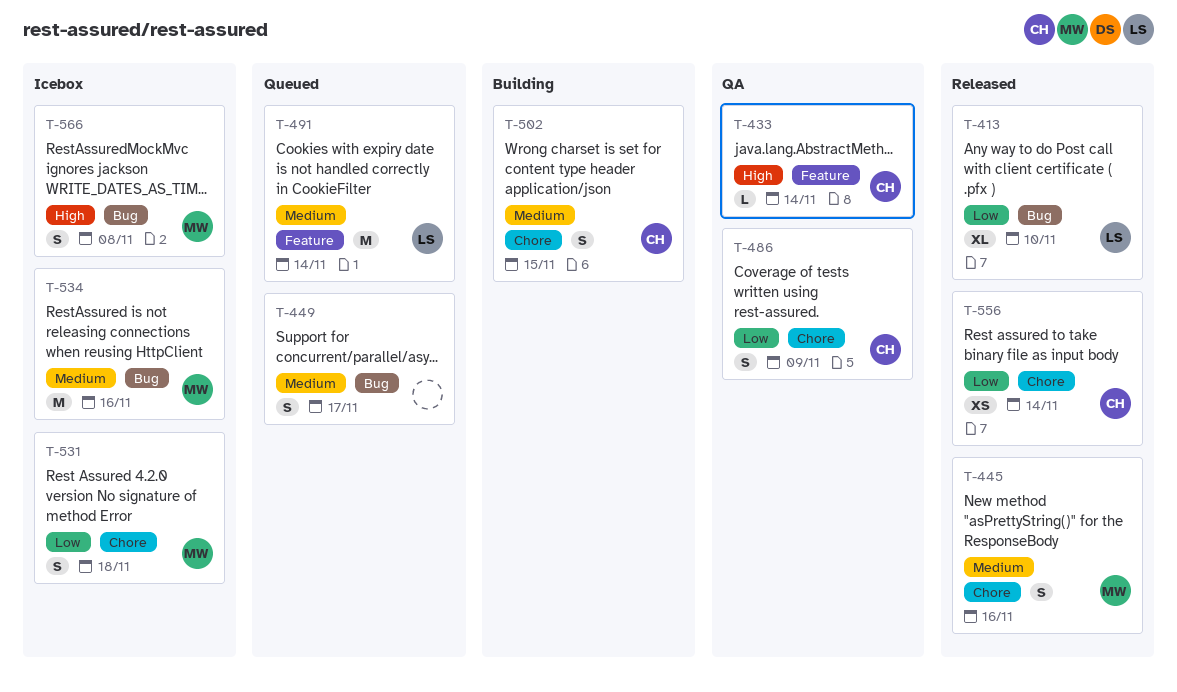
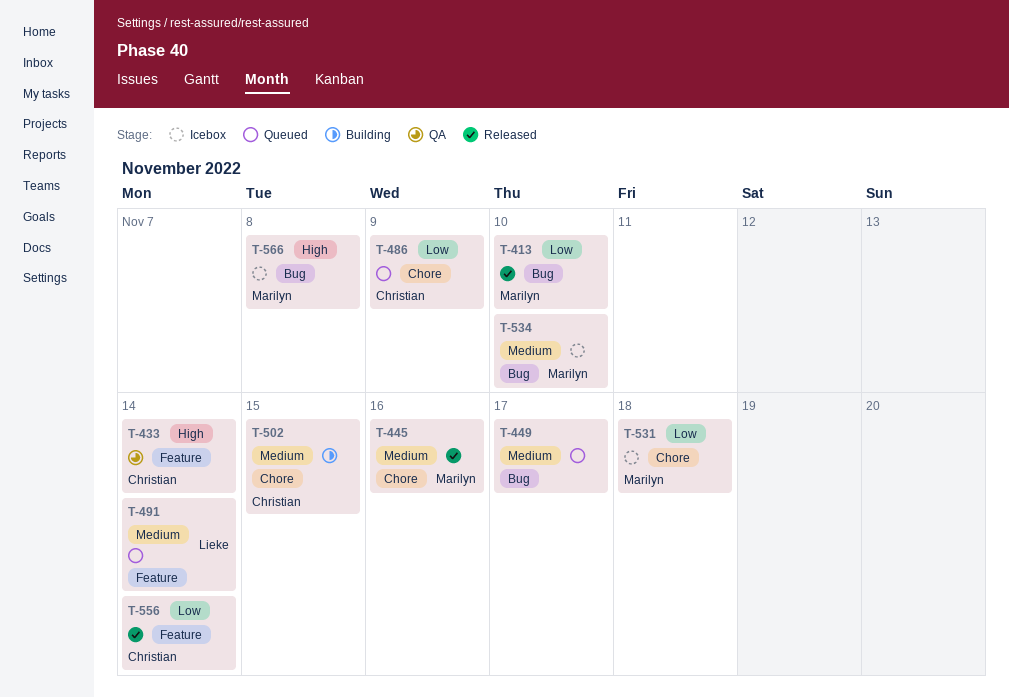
T-413, owner: Lieke -> Marilyn
T-486, status: QA -> Queued
T-534, due: Nov 16 -> Nov 10
T-556, label: Chore -> Feature

